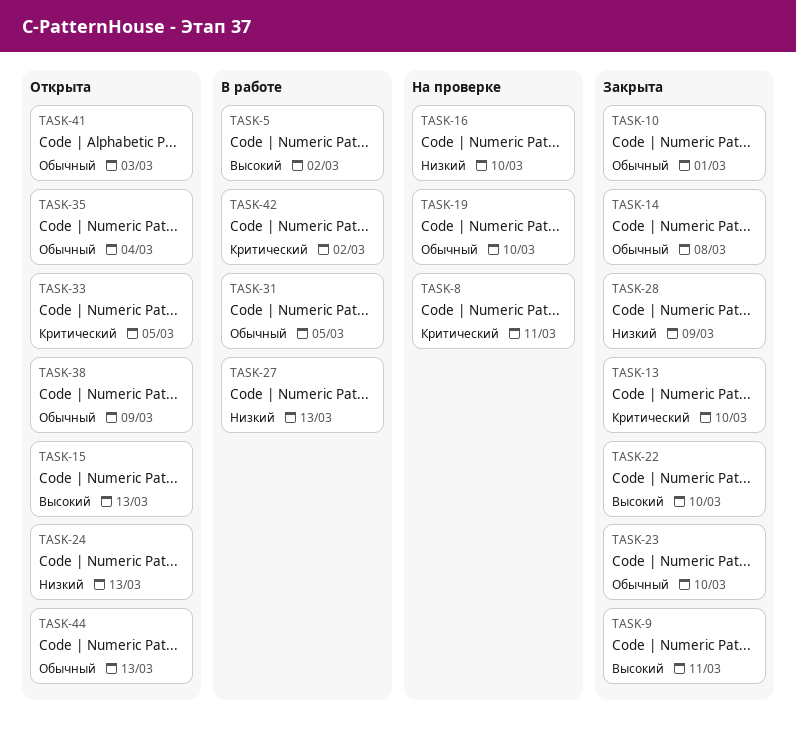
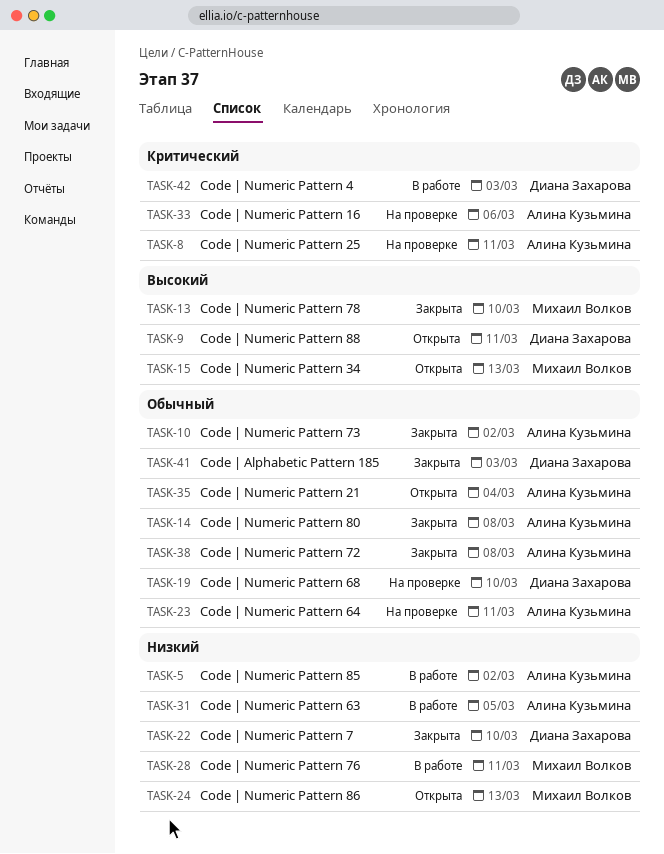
TASK-5, priority: Высокий -> Низкий
TASK-9, status: Закрыта -> Открыта
TASK-10, due: Mar 1 -> Mar 2
TASK-13, priority: Критический -> Высокий
TASK-16: present -> none
TASK-22, priority: Высокий -> Низкий
TASK-23, status: Закрыта -> На проверке
TASK-23, due: Mar 10 -> Mar 11
TASK-27: present -> none
TASK-28, status: Закрыта -> В работе
TASK-28, due: Mar 9 -> Mar 11
TASK-31, priority: Обычный -> Низкий
TASK-33, status: Открыта -> На проверке
TASK-33, due: Mar 5 -> Mar 6
TASK-38, status: Открыта -> Закрыта
TASK-38, due: Mar 9 -> Mar 8
TASK-41, status: Открыта -> Закрыта
TASK-42, due: Mar 2 -> Mar 3
TASK-44: present -> none

